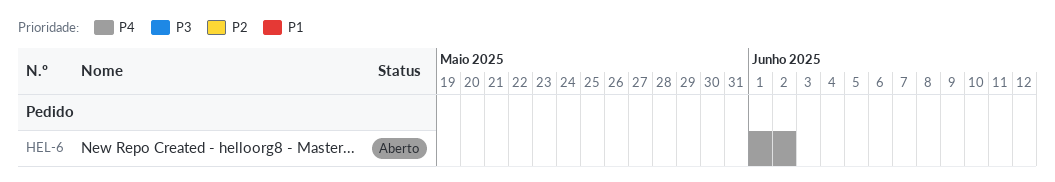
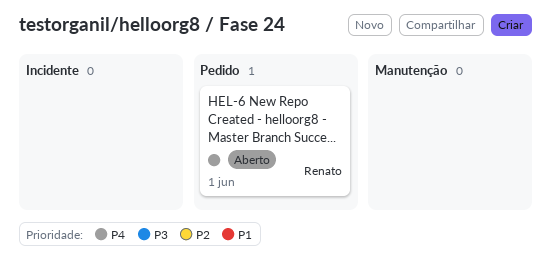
HEL-6, due: Jun 2 -> Jun 1

